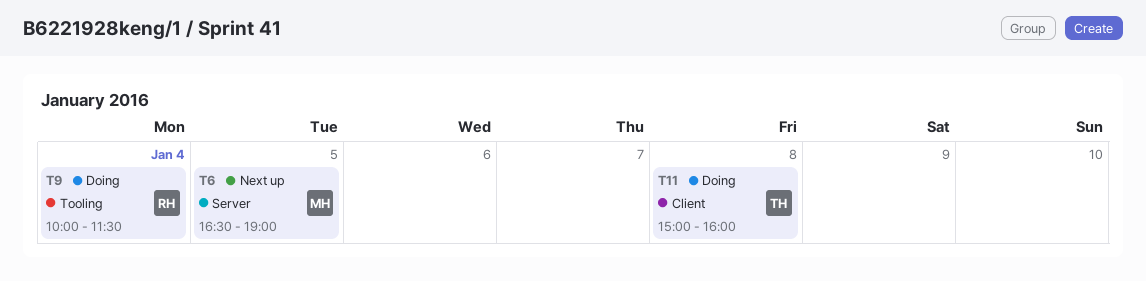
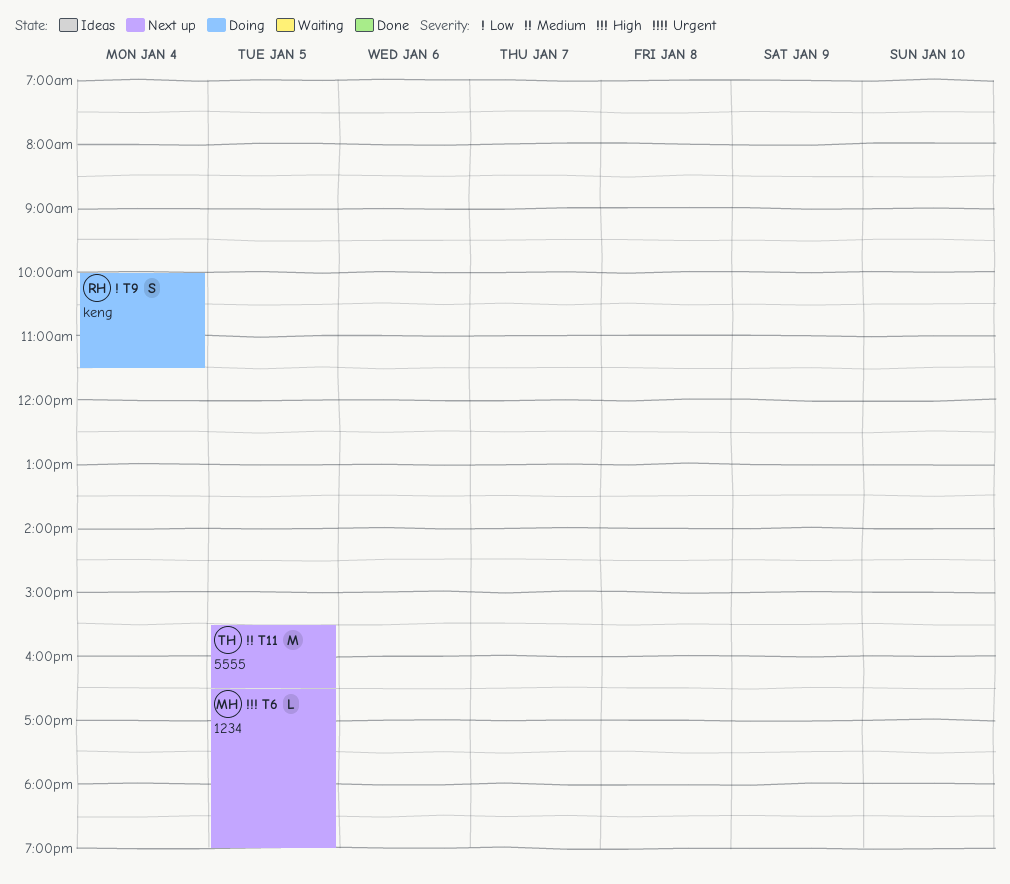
T11, status: Doing -> Next up
T11, day: Jan 8 -> Jan 5
T11, begins: 15:00 -> 15:30
T11, ends: 16:00 -> 16:30

